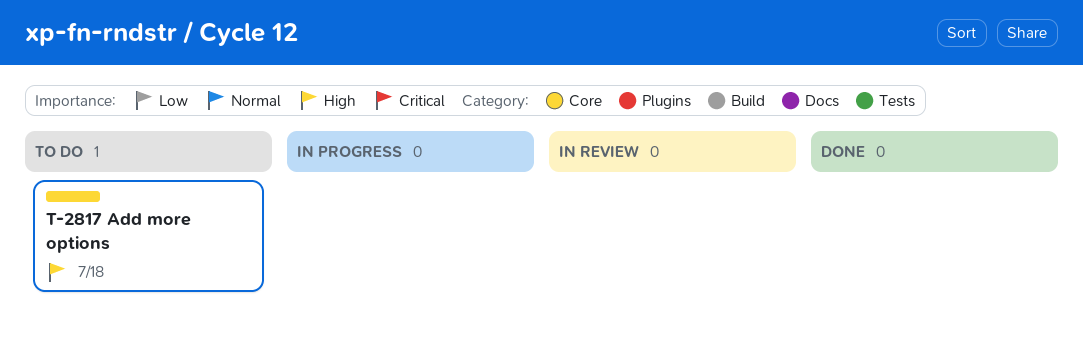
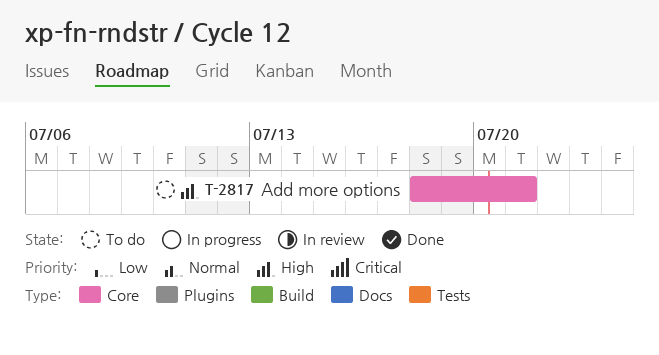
T-2817, due: Jul 18 -> Jul 21

